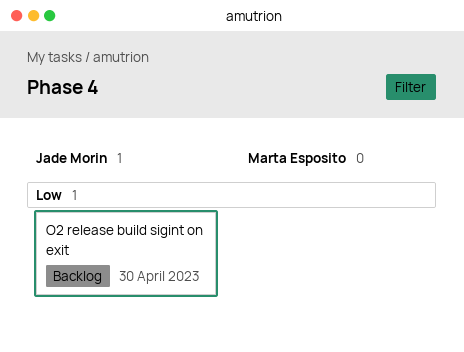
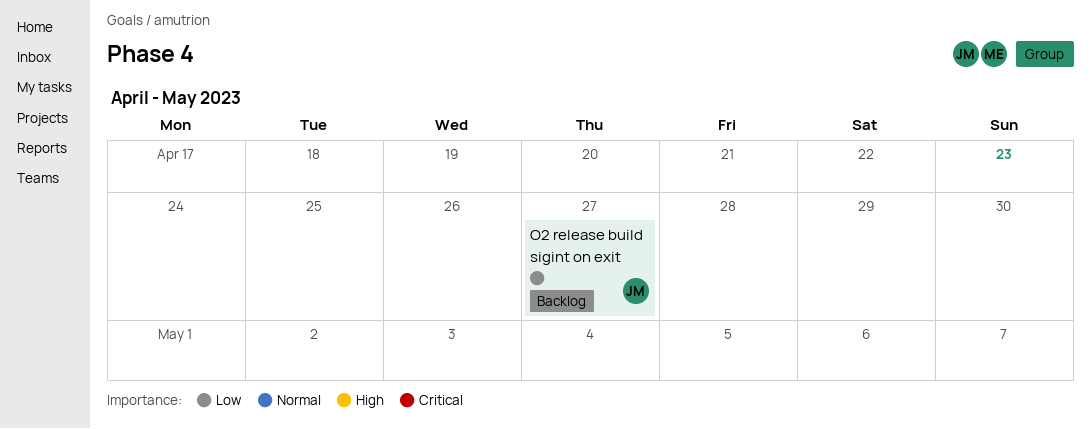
O2 release build sigint on exit, due: Apr 30 -> Apr 27

